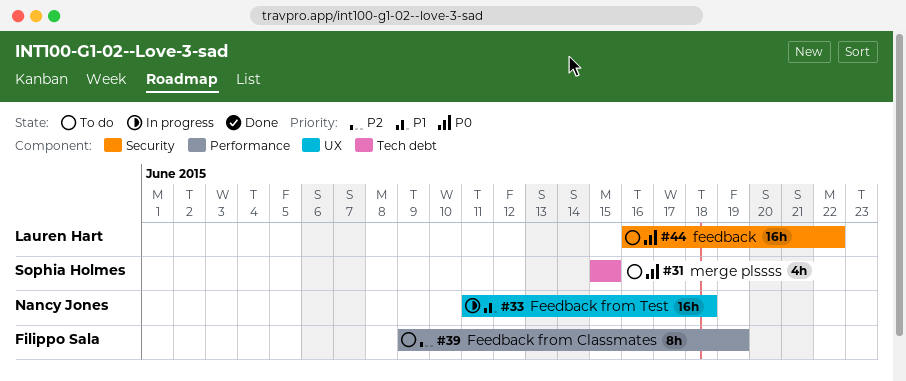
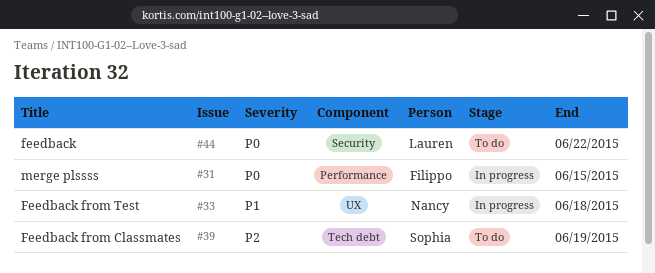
#31, status: To do -> In progress
#31, owner: Sophia Holmes -> Filippo Sala
#31, label: Tech debt -> Performance
#39, owner: Filippo Sala -> Sophia Holmes
#39, label: Performance -> Tech debt

